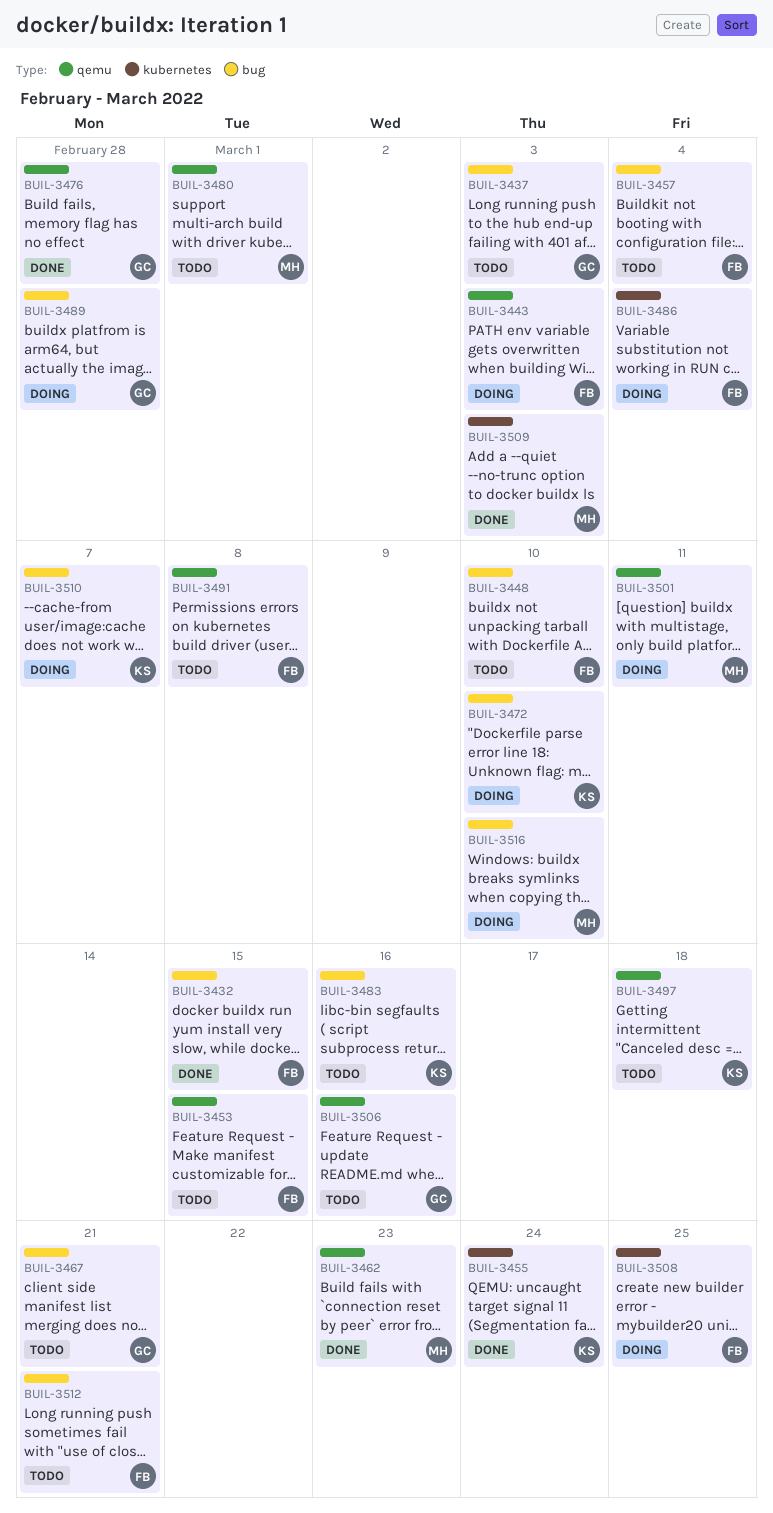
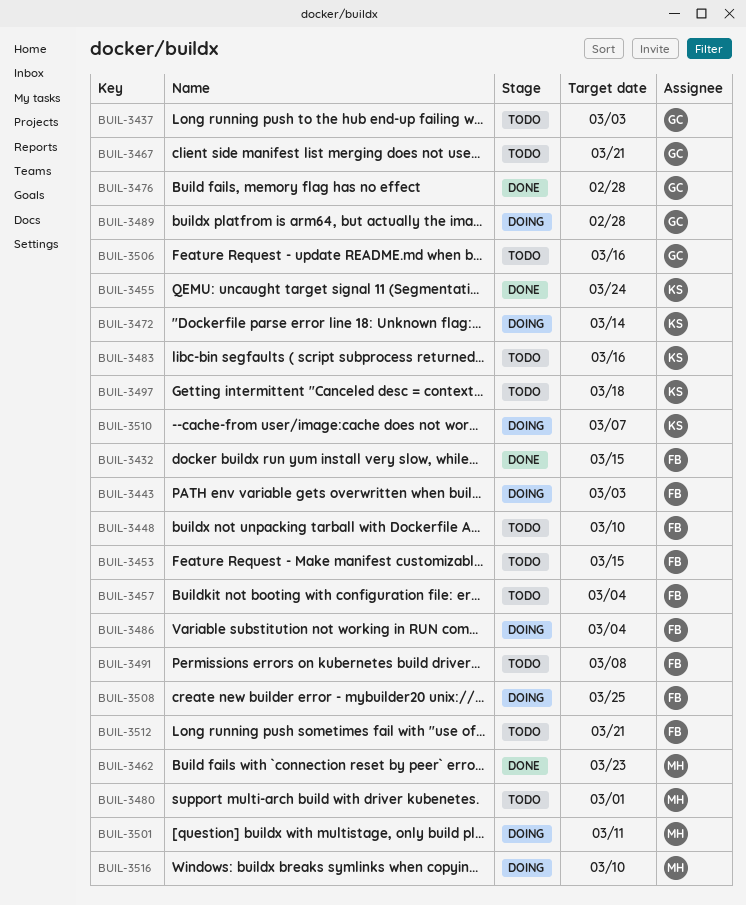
BUIL-3472, due: Mar 10 -> Mar 14
BUIL-3509: present -> none

